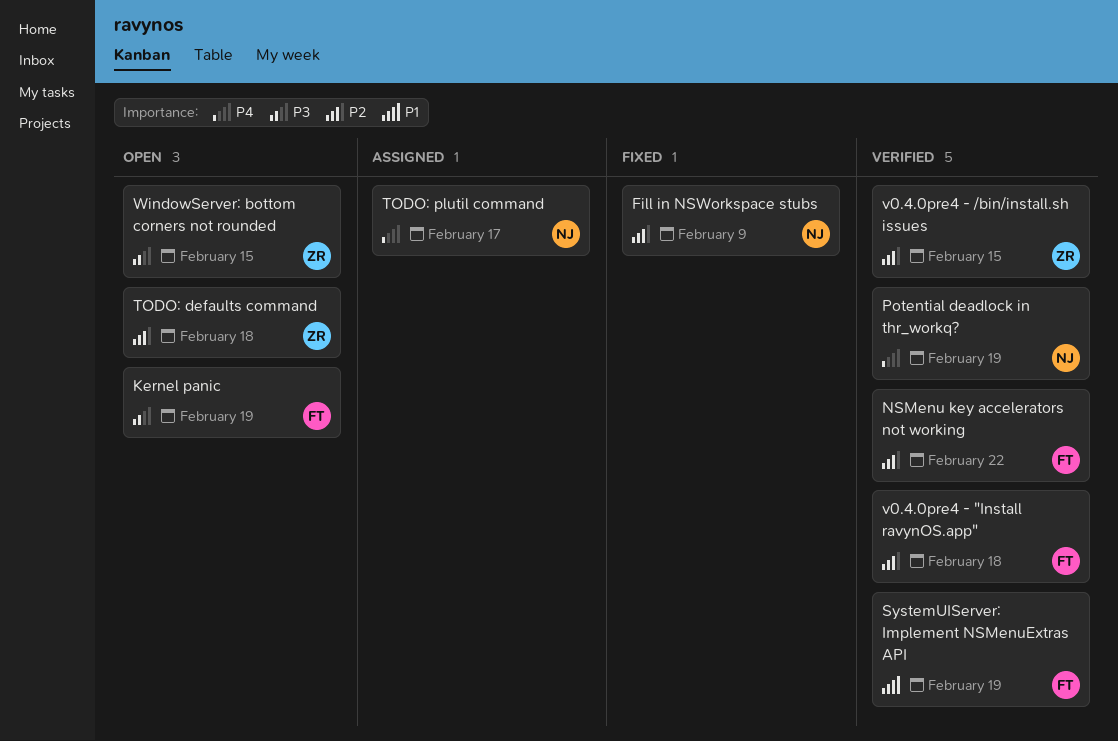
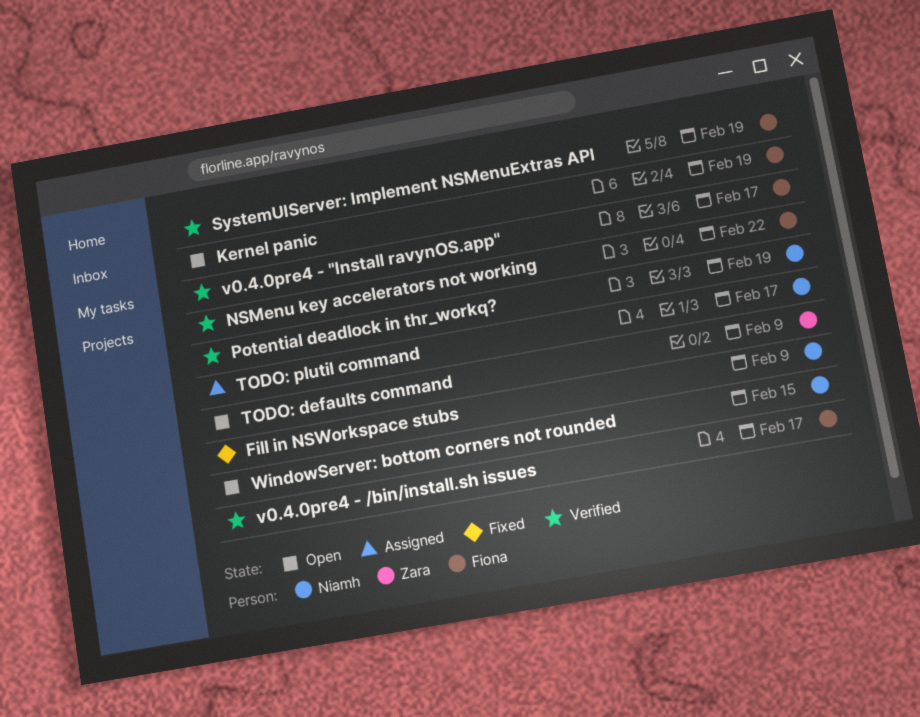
TODO: defaults command, due: Feb 18 -> Feb 9
v0.4.0pre4 - "Install ravynOS.app", due: Feb 18 -> Feb 17
v0.4.0pre4 - /bin/install.sh issues, owner: Zara -> Fiona
v0.4.0pre4 - /bin/install.sh issues, due: Feb 15 -> Feb 17
WindowServer: bottom corners not rounded, owner: Zara -> Niamh

